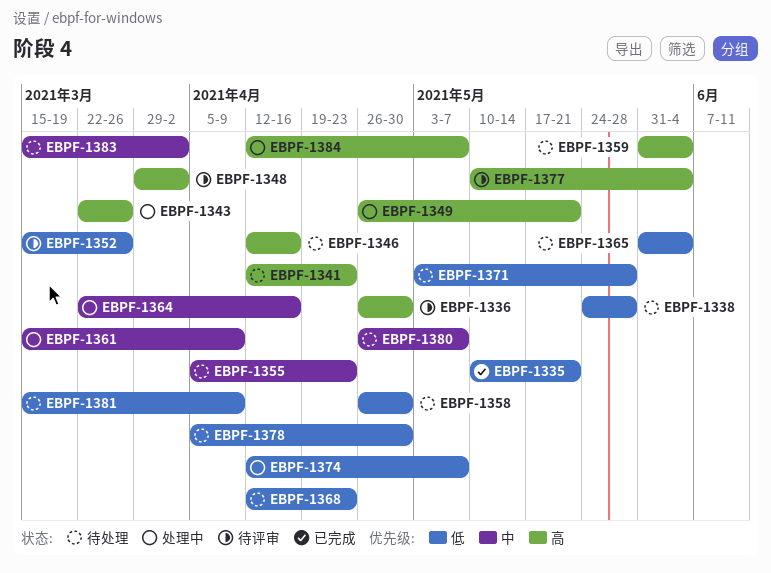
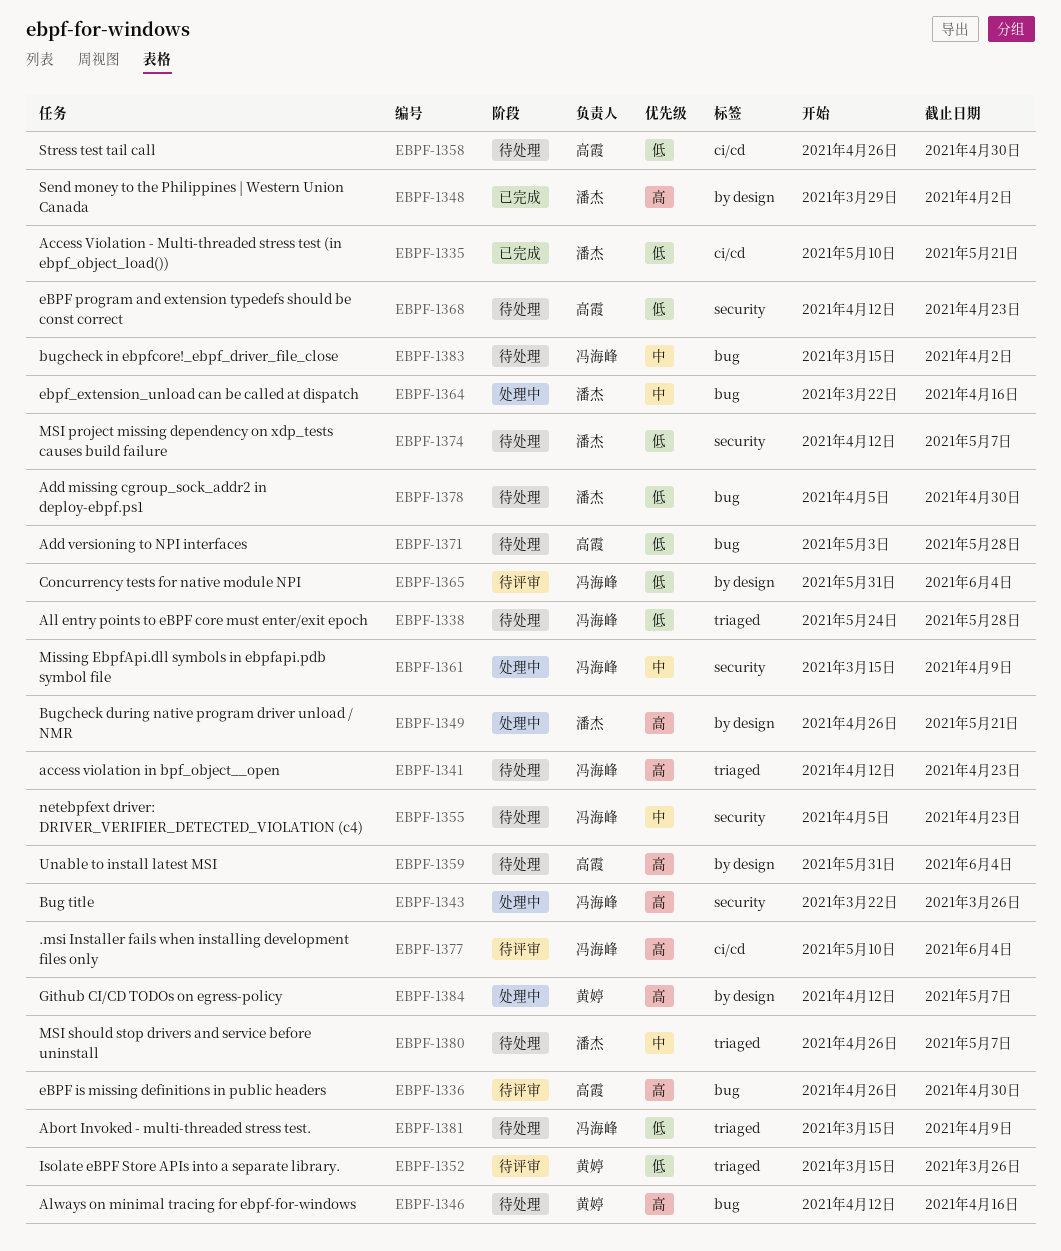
EBPF-1348, status: 待评审 -> 已完成
EBPF-1365, status: 待处理 -> 待评审
EBPF-1374, status: 处理中 -> 待处理

